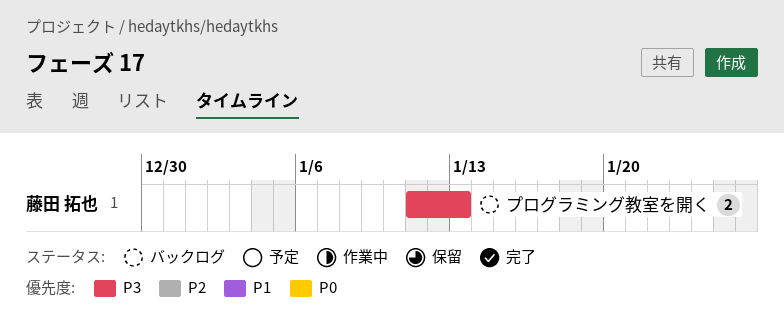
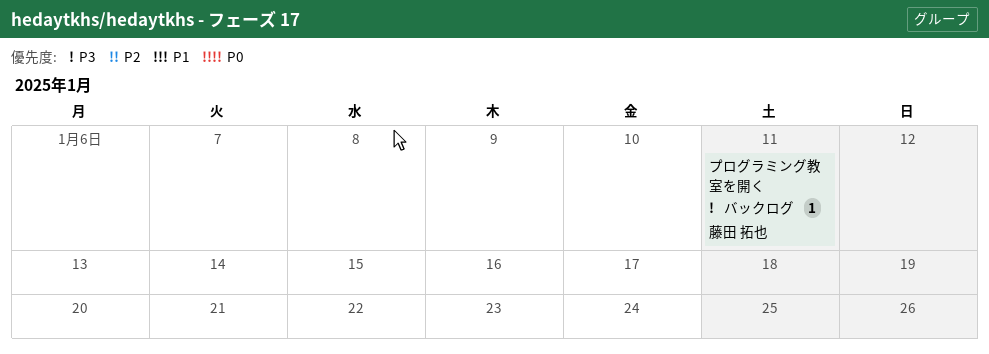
プログラミング教室を開く, estimate: 2 -> 1
プログラミング教室を開く, due: Jan 13 -> Jan 11

